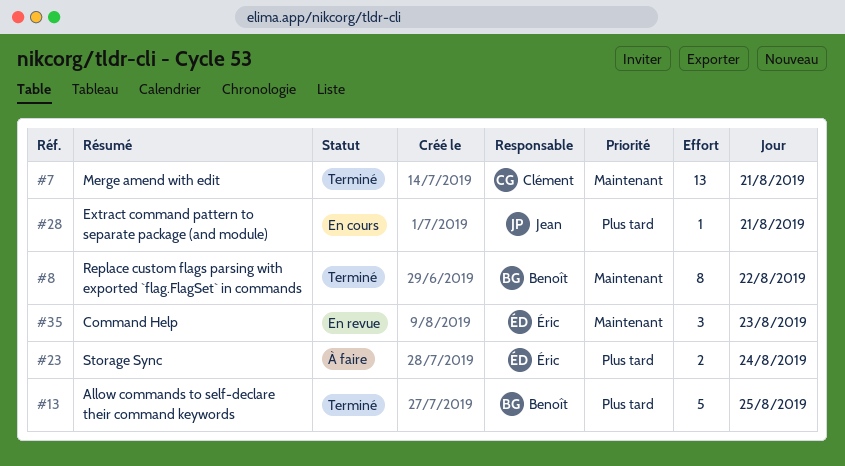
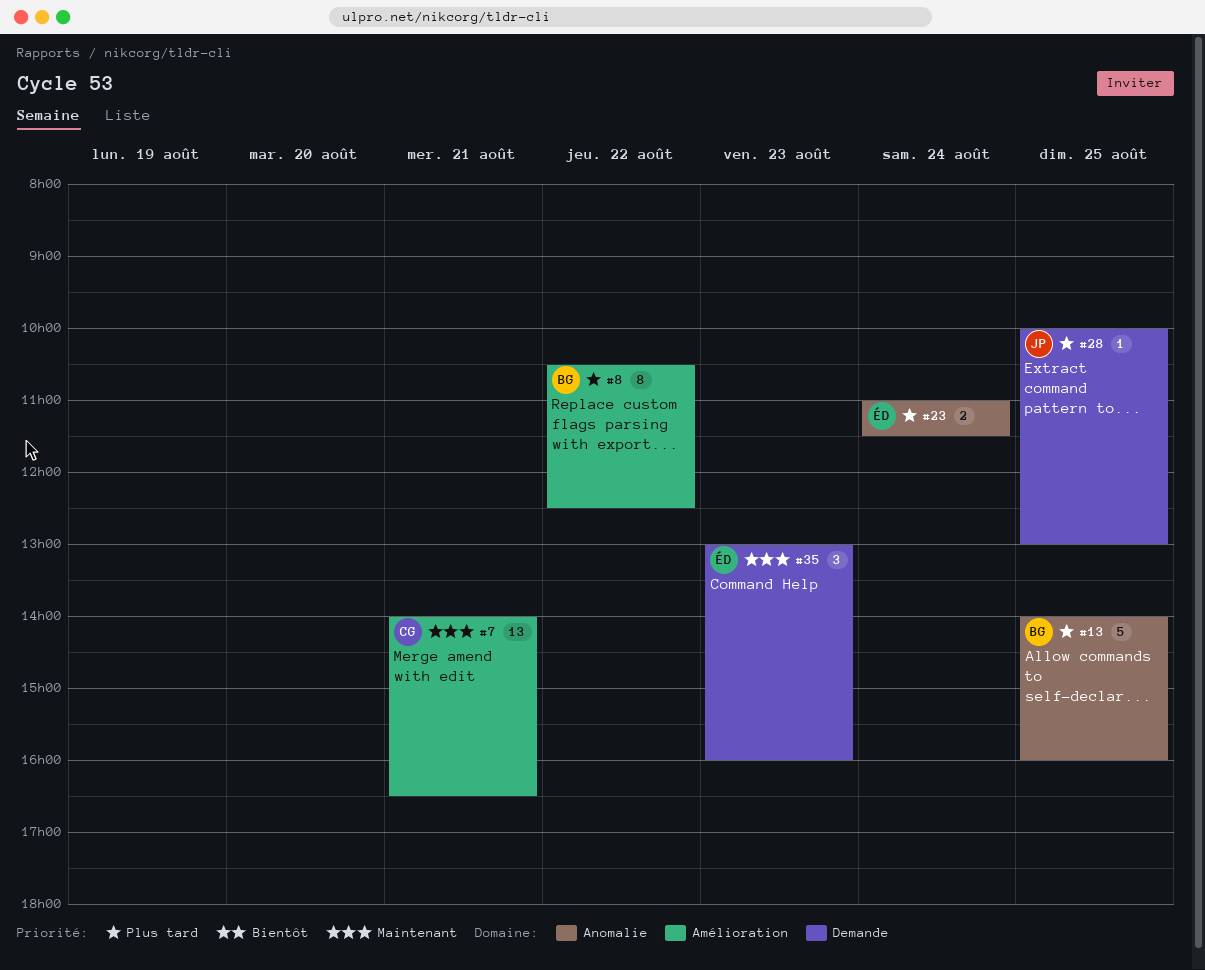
#8, priority: Maintenant -> Plus tard
#28, day: Aug 21 -> Aug 25

